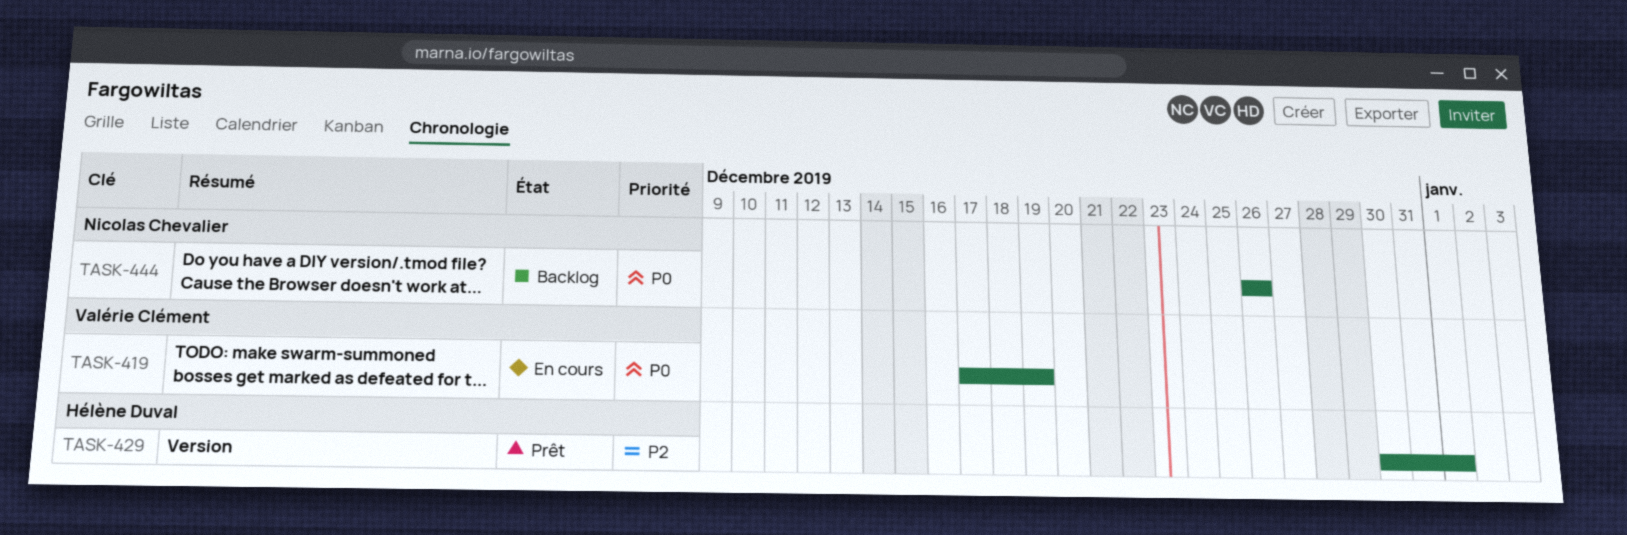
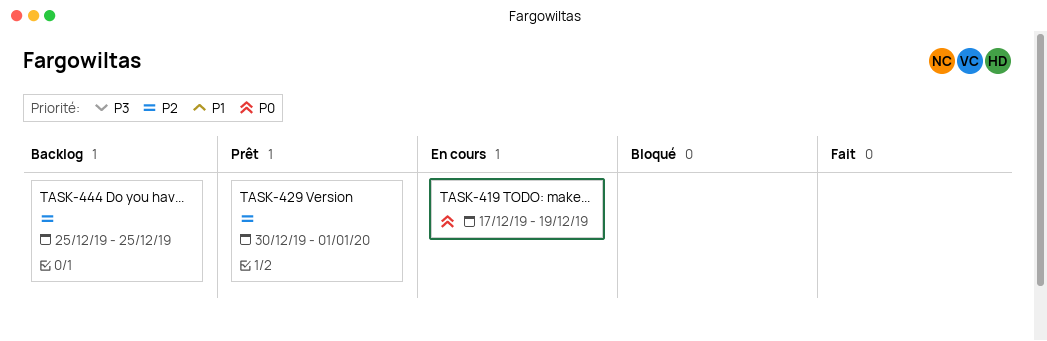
TASK-444, priority: P0 -> P2
TASK-444, start: Dec 26 -> Dec 25
TASK-444, due: Dec 26 -> Dec 25

